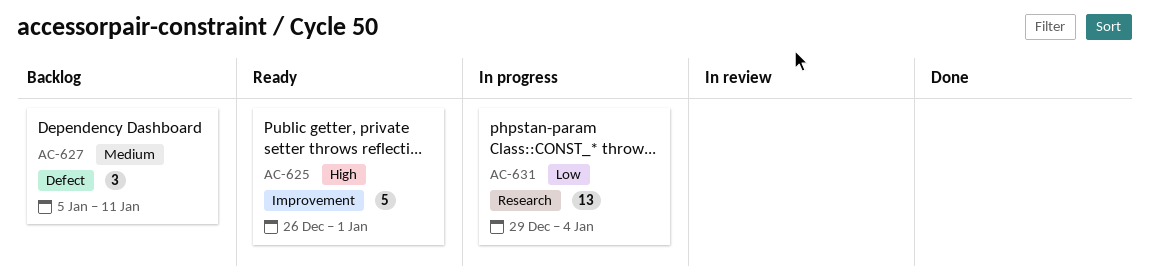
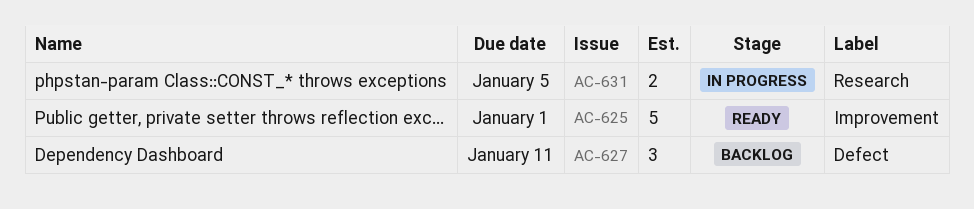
AC-631, estimate: 13 -> 2
AC-631, due: Jan 4 -> Jan 5

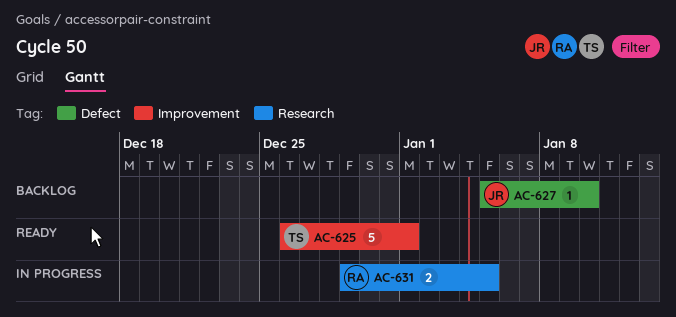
AC-627, estimate: 3 -> 1
AC-627, due: Jan 11 -> Jan 10

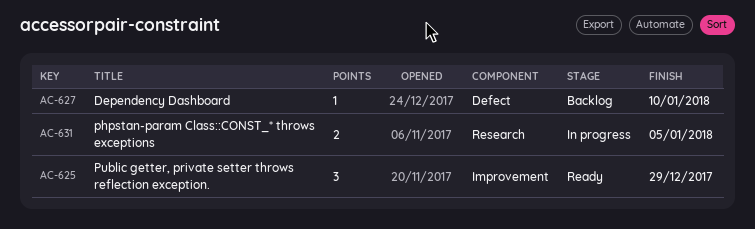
AC-625, estimate: 5 -> 3
AC-625, due: Jan 1 -> Dec 29

